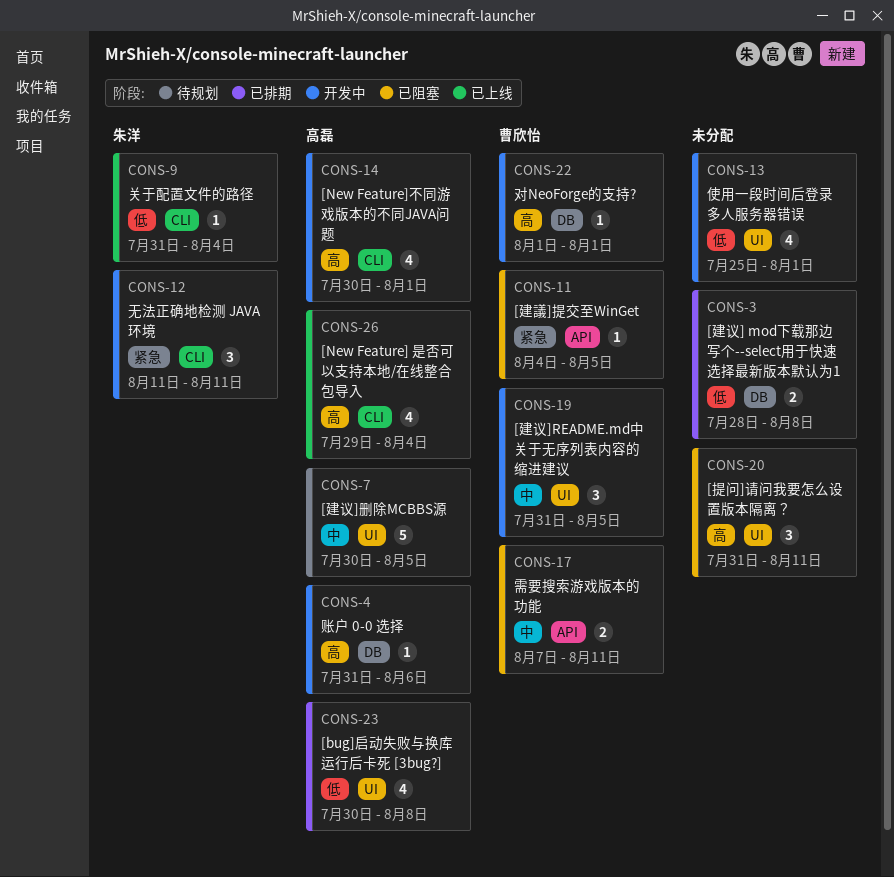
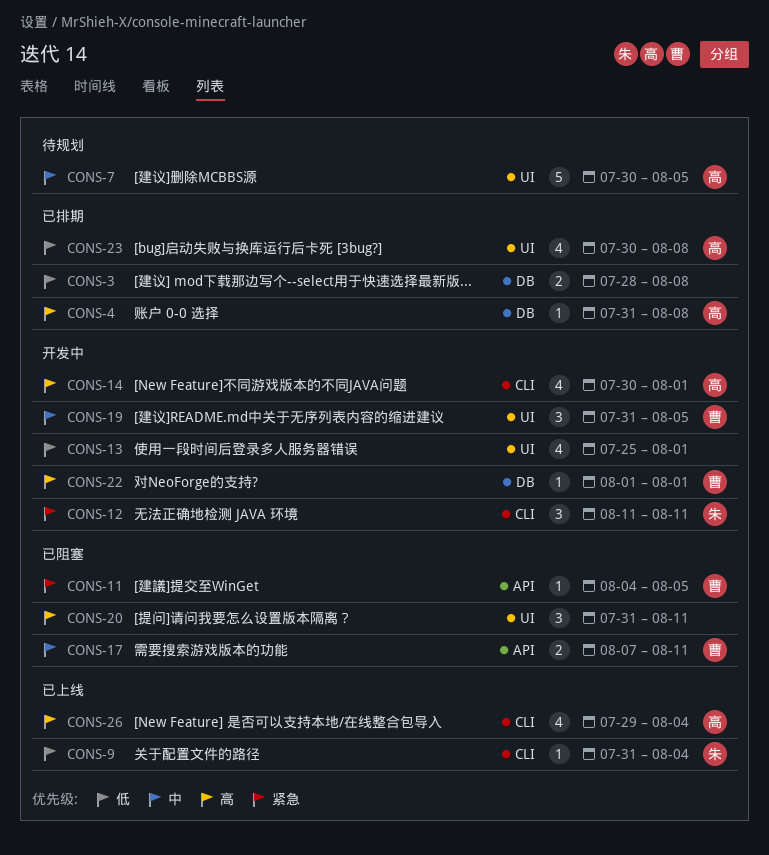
CONS-4, status: 开发中 -> 已排期
CONS-4, due: Aug 6 -> Aug 8

